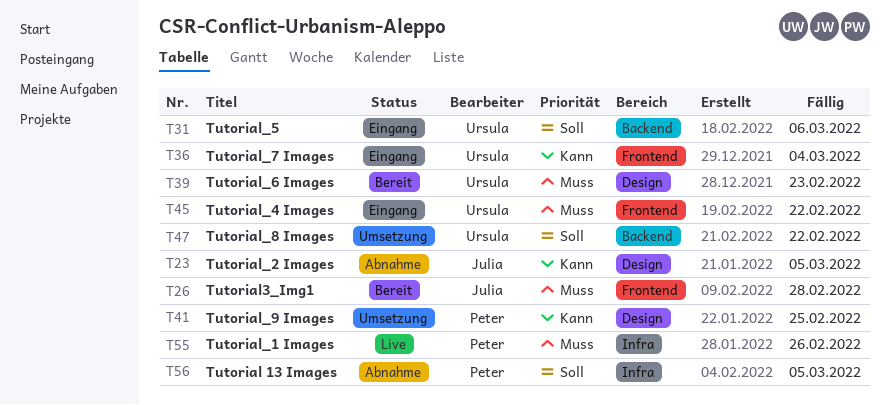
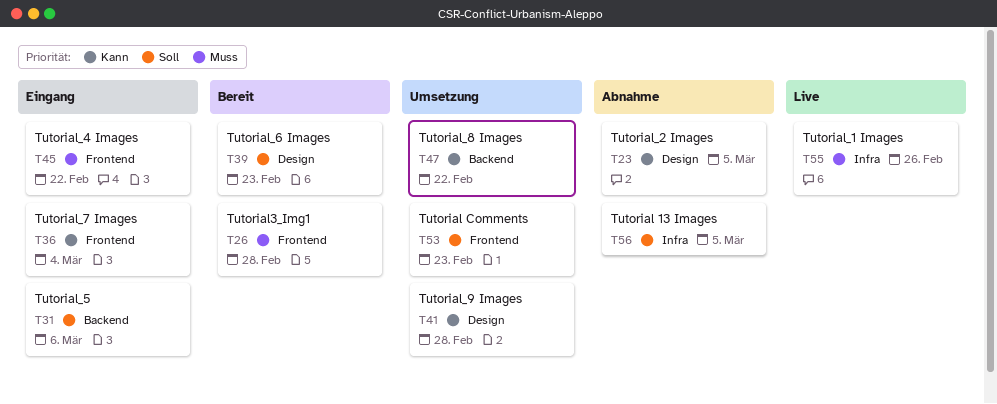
T39, priority: Muss -> Soll
T41, due: Feb 25 -> Feb 28
T47, priority: Soll -> Kann
T53: none -> present

